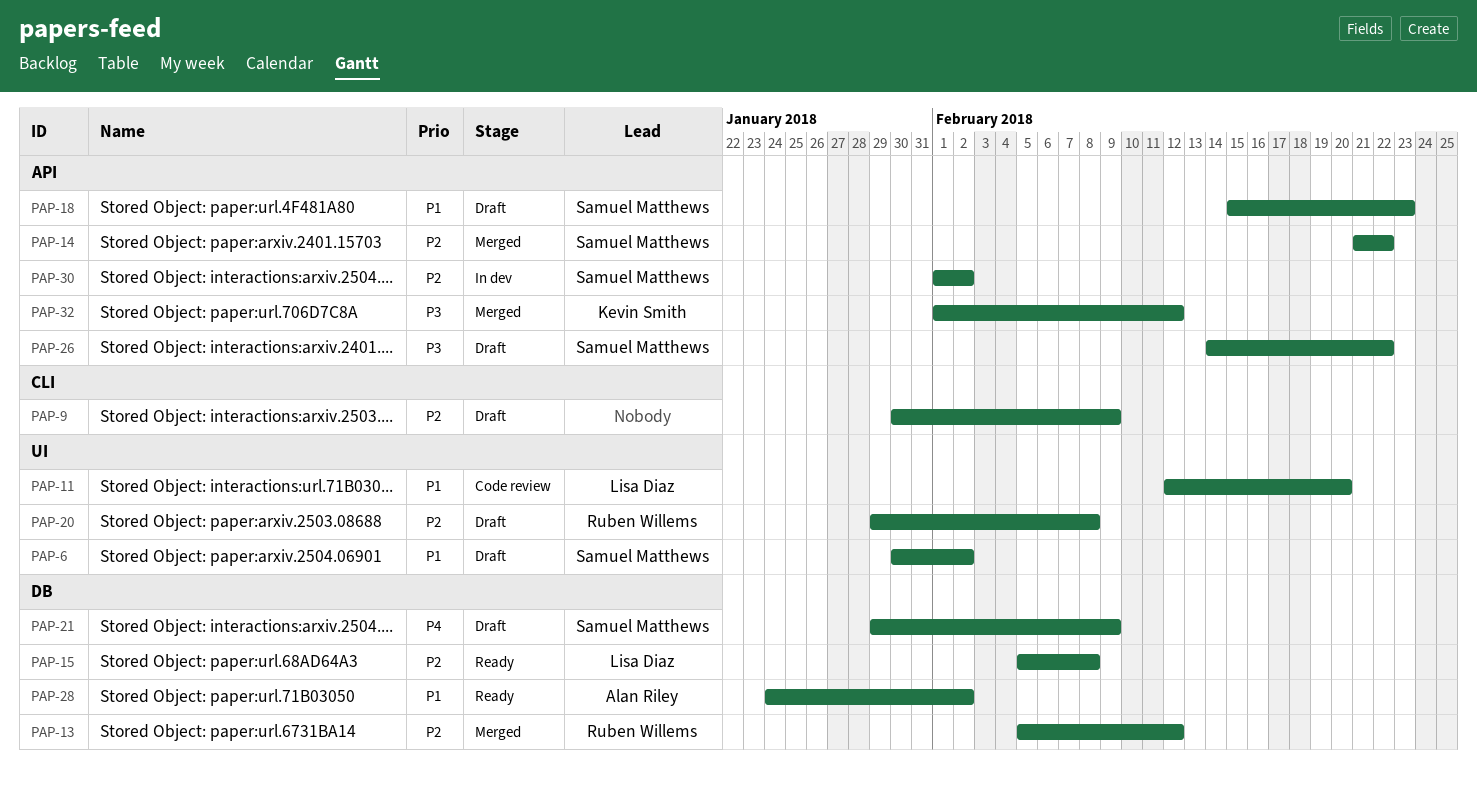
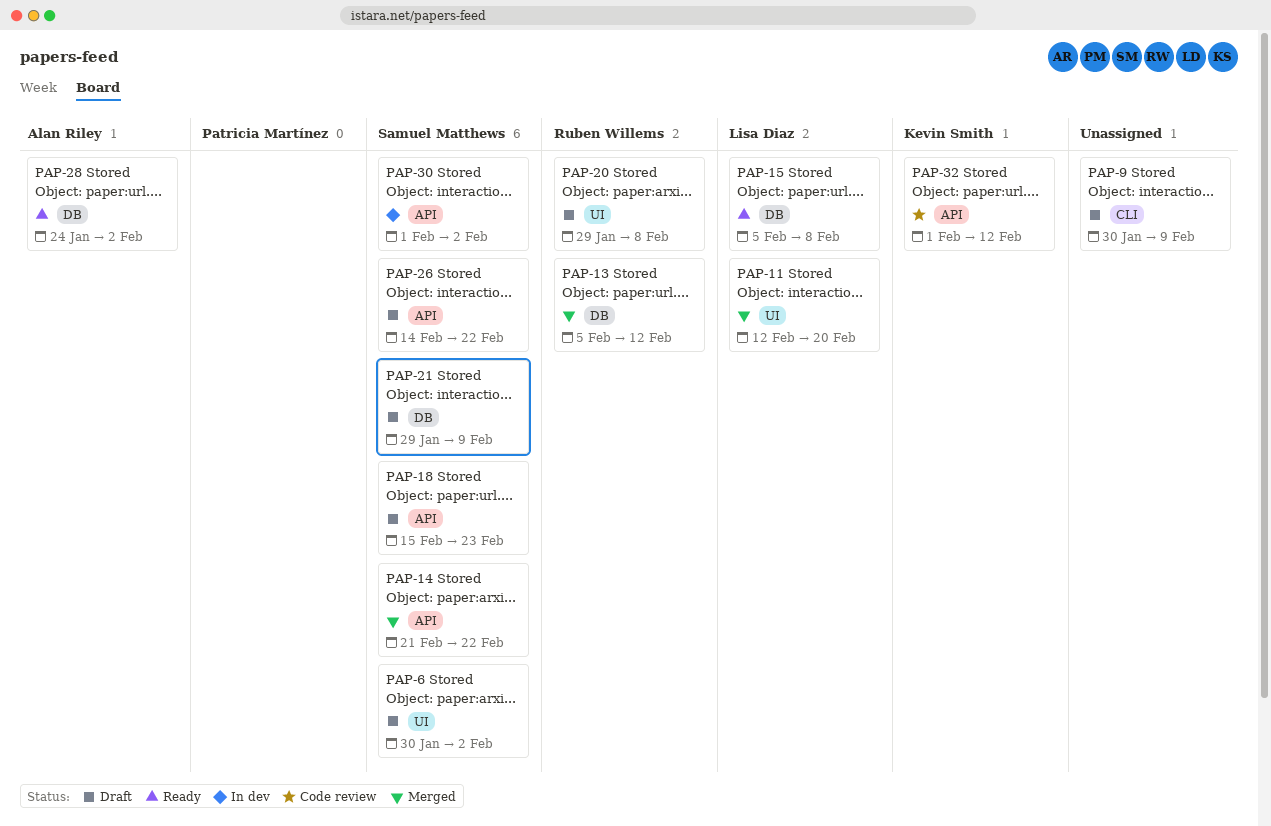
PAP-11, status: Code review -> Merged
PAP-32, status: Merged -> Code review

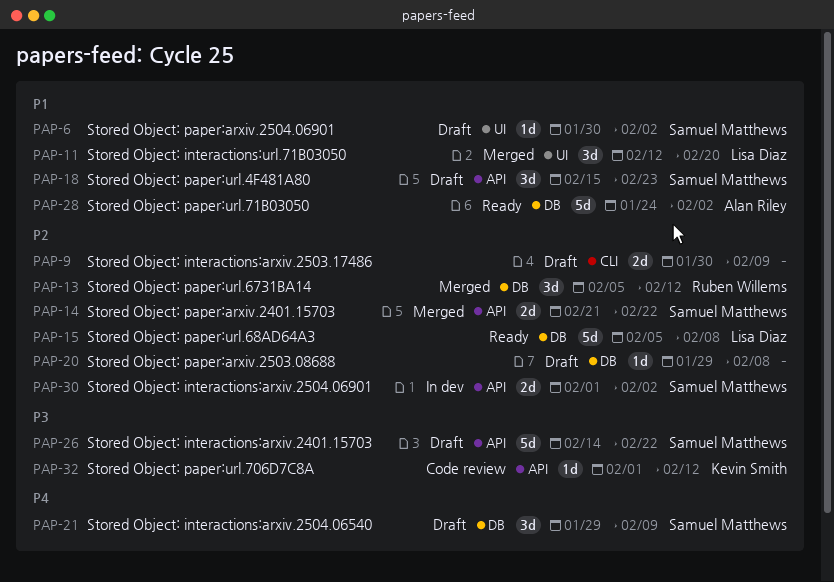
PAP-20, owner: Ruben Willems -> none
PAP-20, label: UI -> DB

